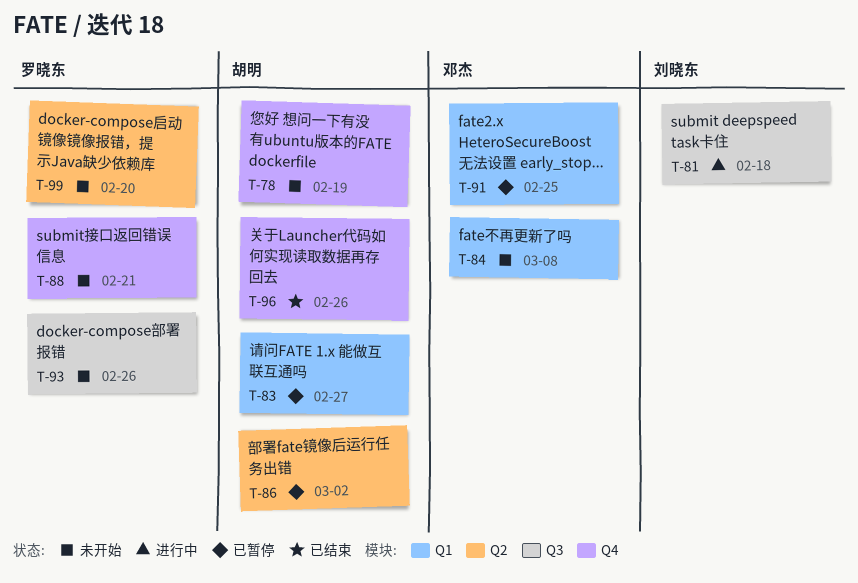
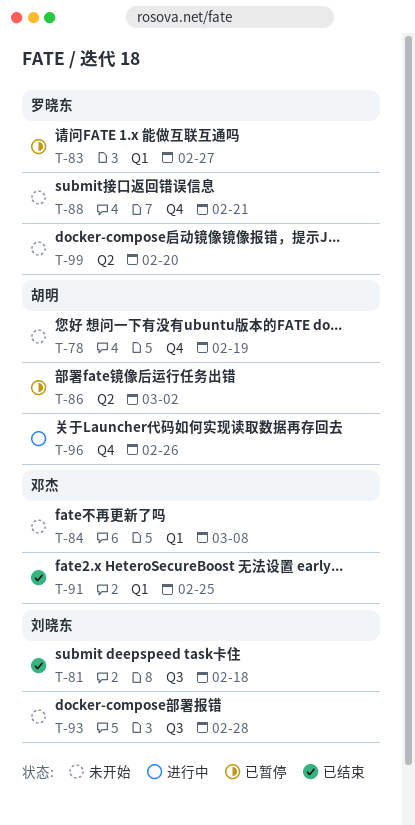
T-81, status: 进行中 -> 已结束
T-83, owner: 胡明 -> 罗晓东
T-91, status: 已暂停 -> 已结束
T-93, owner: 罗晓东 -> 刘晓东
T-93, due: Feb 26 -> Feb 28
T-96, status: 已结束 -> 进行中

